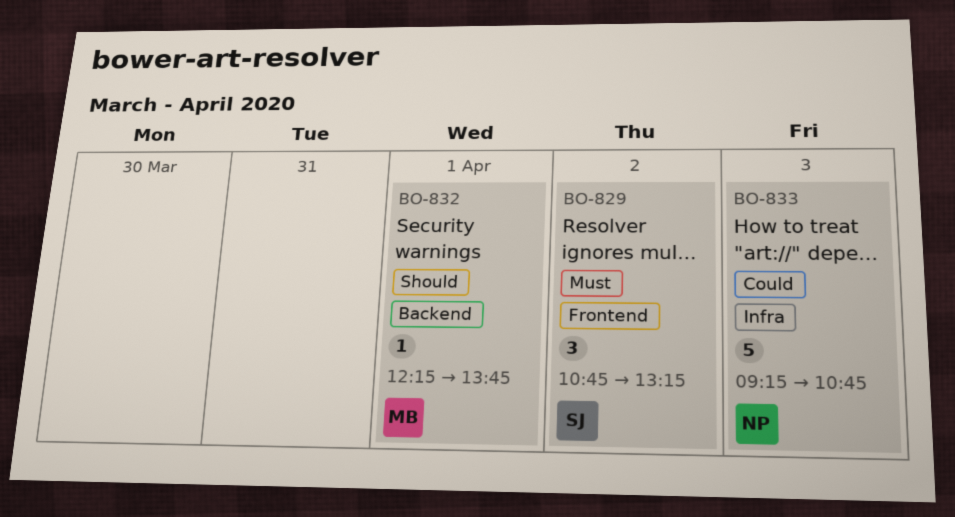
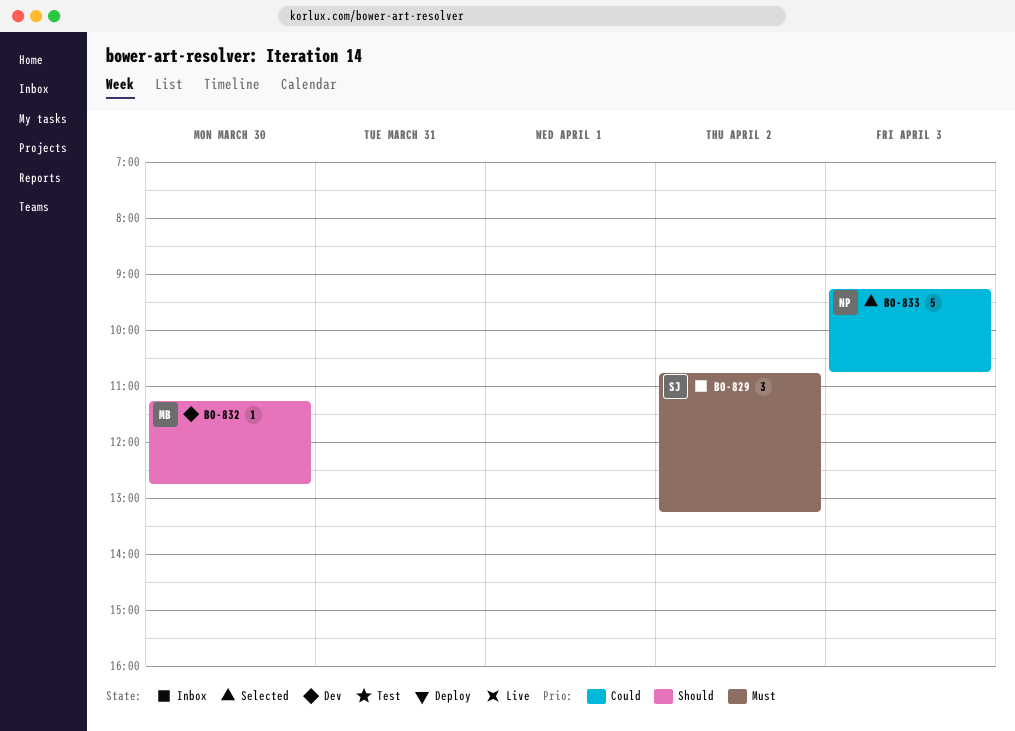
BO-832, day: Apr 1 -> Mar 30
BO-832, begins: 12:15 -> 11:15
BO-832, ends: 13:45 -> 12:45

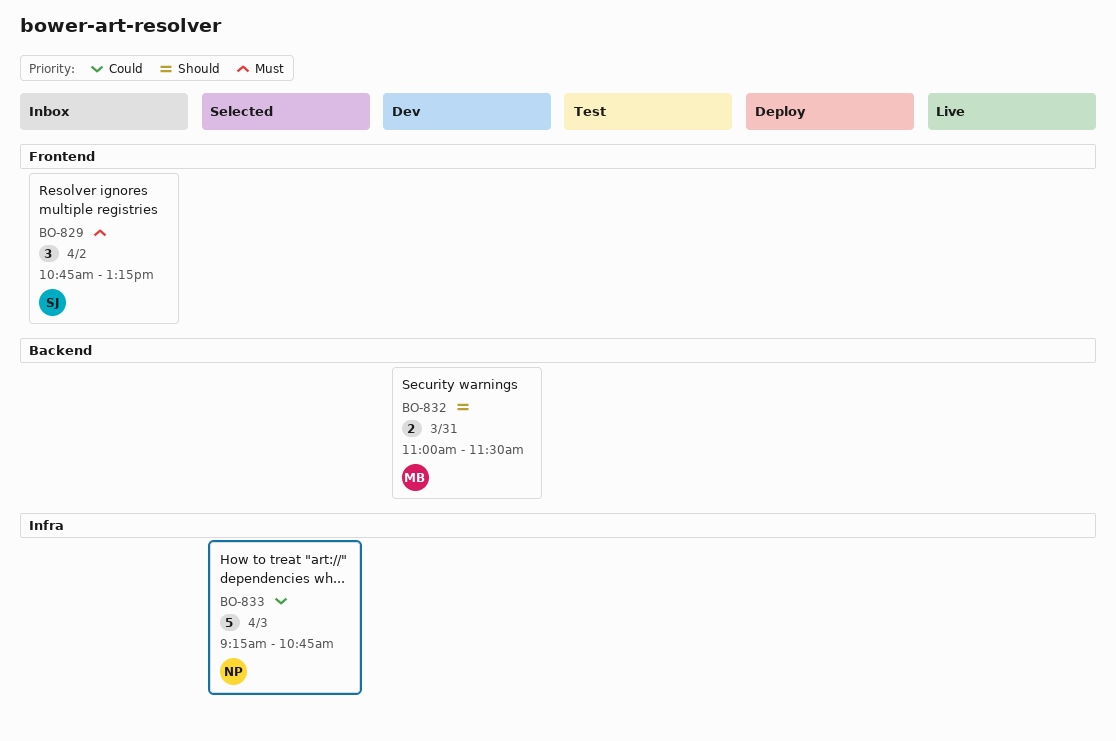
BO-832, estimate: 1 -> 2
BO-832, day: Mar 30 -> Mar 31
BO-832, begins: 11:15 -> 11:00
BO-832, ends: 12:45 -> 11:30

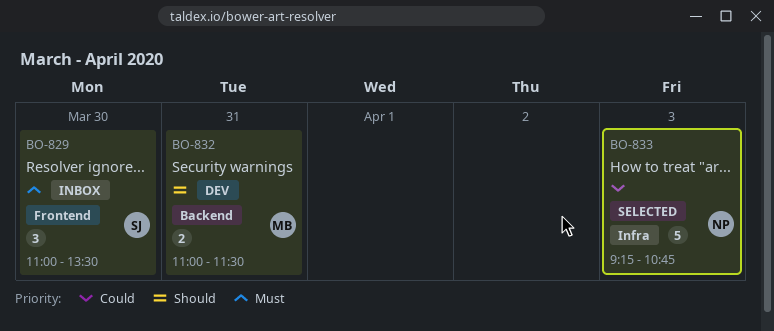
BO-829, day: Apr 2 -> Mar 30
BO-829, begins: 10:45 -> 11:00
BO-829, ends: 13:15 -> 13:30

